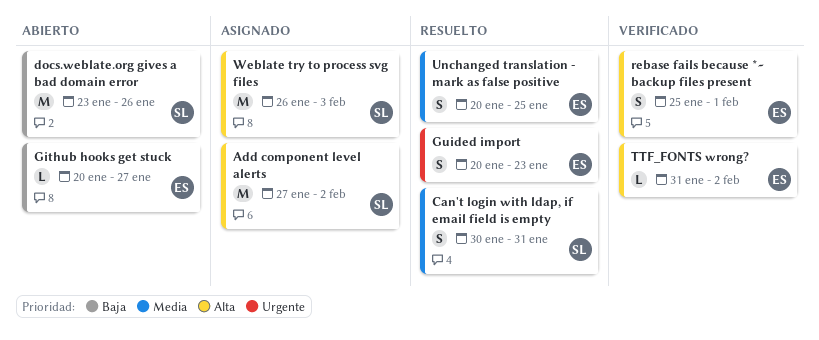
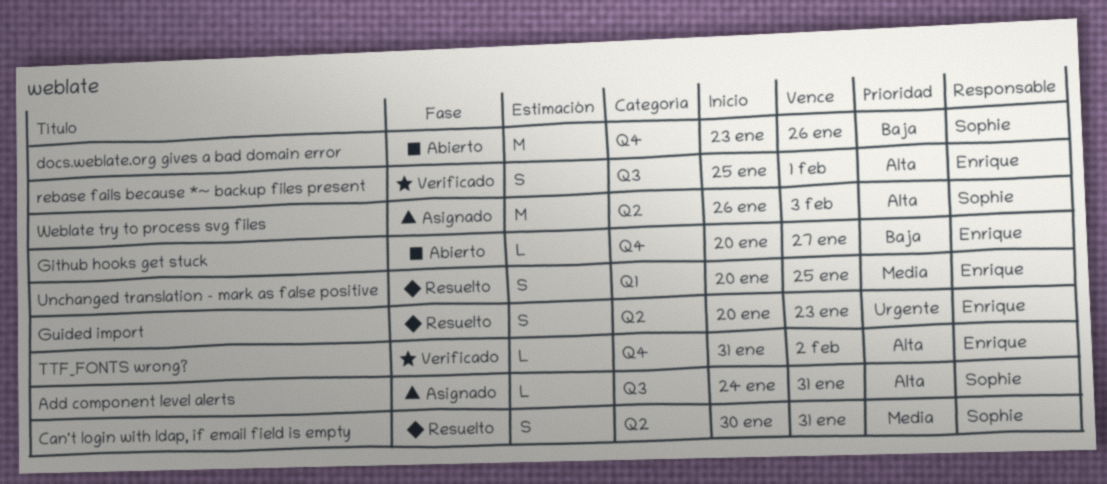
Add component level alerts, estimate: M -> L
Add component level alerts, start: Jan 27 -> Jan 24
Add component level alerts, due: Feb 2 -> Jan 31

